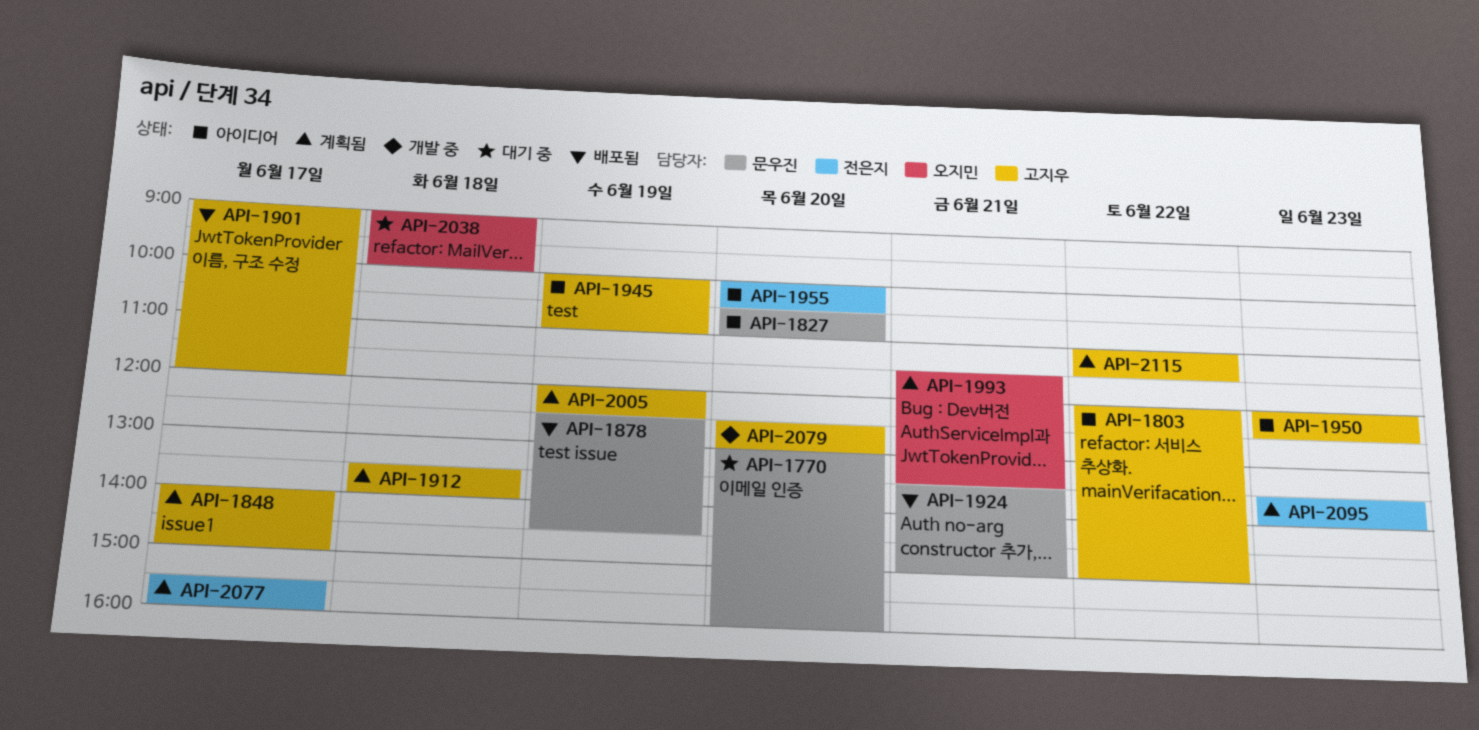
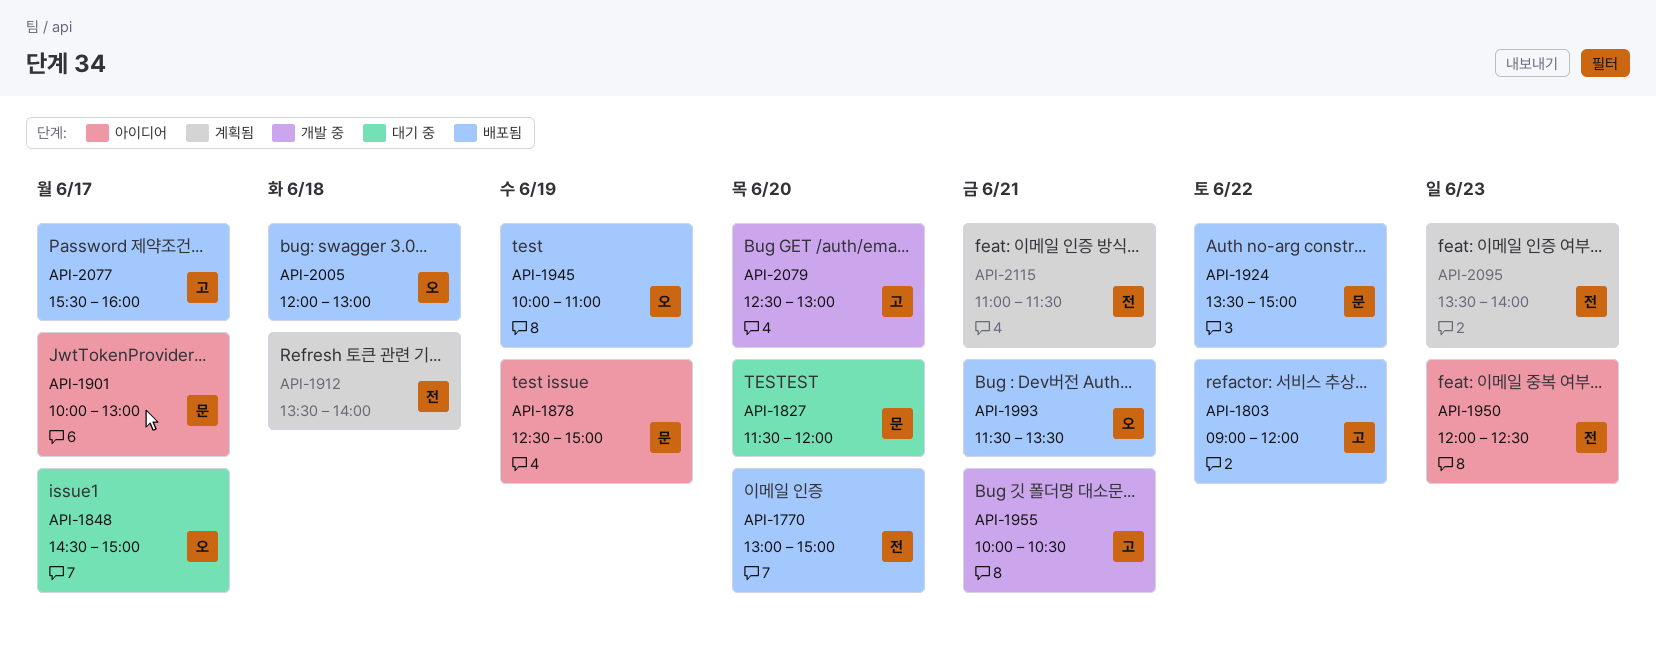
API-1770, status: 대기 중 -> 배포됨
API-1770, owner: 문우진 -> 전은지
API-1770, ends: 16:00 -> 15:00
API-1803, status: 아이디어 -> 배포됨
API-1803, begins: 12:00 -> 09:00
API-1803, ends: 15:00 -> 12:00
API-1827, status: 아이디어 -> 대기 중
API-1827, begins: 10:30 -> 11:30
API-1827, ends: 11:00 -> 12:00
API-1848, status: 계획됨 -> 대기 중
API-1848, owner: 고지우 -> 오지민
API-1848, begins: 14:00 -> 14:30
API-1878, status: 배포됨 -> 아이디어
API-1878, ends: 14:30 -> 15:00
API-1901, status: 배포됨 -> 아이디어
API-1901, owner: 고지우 -> 문우진
API-1901, begins: 09:00 -> 10:00
API-1901, ends: 12:00 -> 13:00
API-1912, owner: 고지우 -> 전은지
API-1924, day: Jun 21 -> Jun 22
API-1945, status: 아이디어 -> 배포됨
API-1945, owner: 고지우 -> 오지민
API-1950, owner: 고지우 -> 전은지
API-1955, status: 아이디어 -> 개발 중
API-1955, owner: 전은지 -> 고지우
API-1955, day: Jun 20 -> Jun 21
API-1993, status: 계획됨 -> 배포됨
API-2005, status: 계획됨 -> 배포됨
API-2005, owner: 고지우 -> 오지민
API-2005, day: Jun 19 -> Jun 18
API-2005, ends: 12:30 -> 13:00
API-2038: present -> none
API-2077, status: 계획됨 -> 배포됨
API-2077, owner: 전은지 -> 고지우
API-2115, owner: 고지우 -> 전은지
API-2115, day: Jun 22 -> Jun 21

